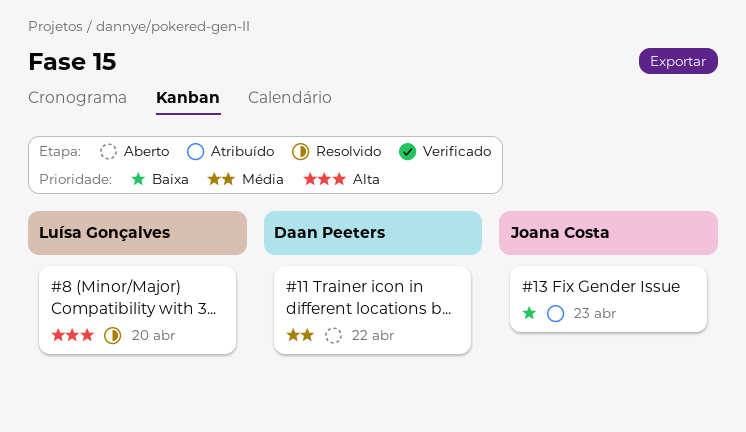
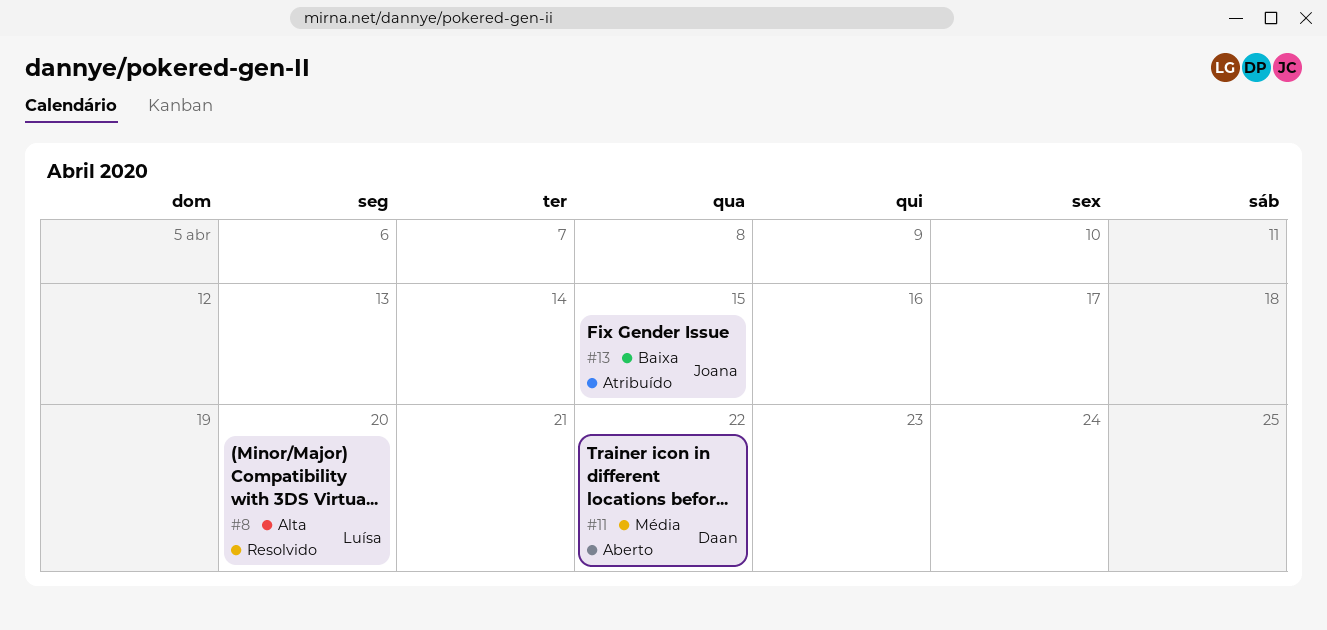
#13, due: Apr 23 -> Apr 15

